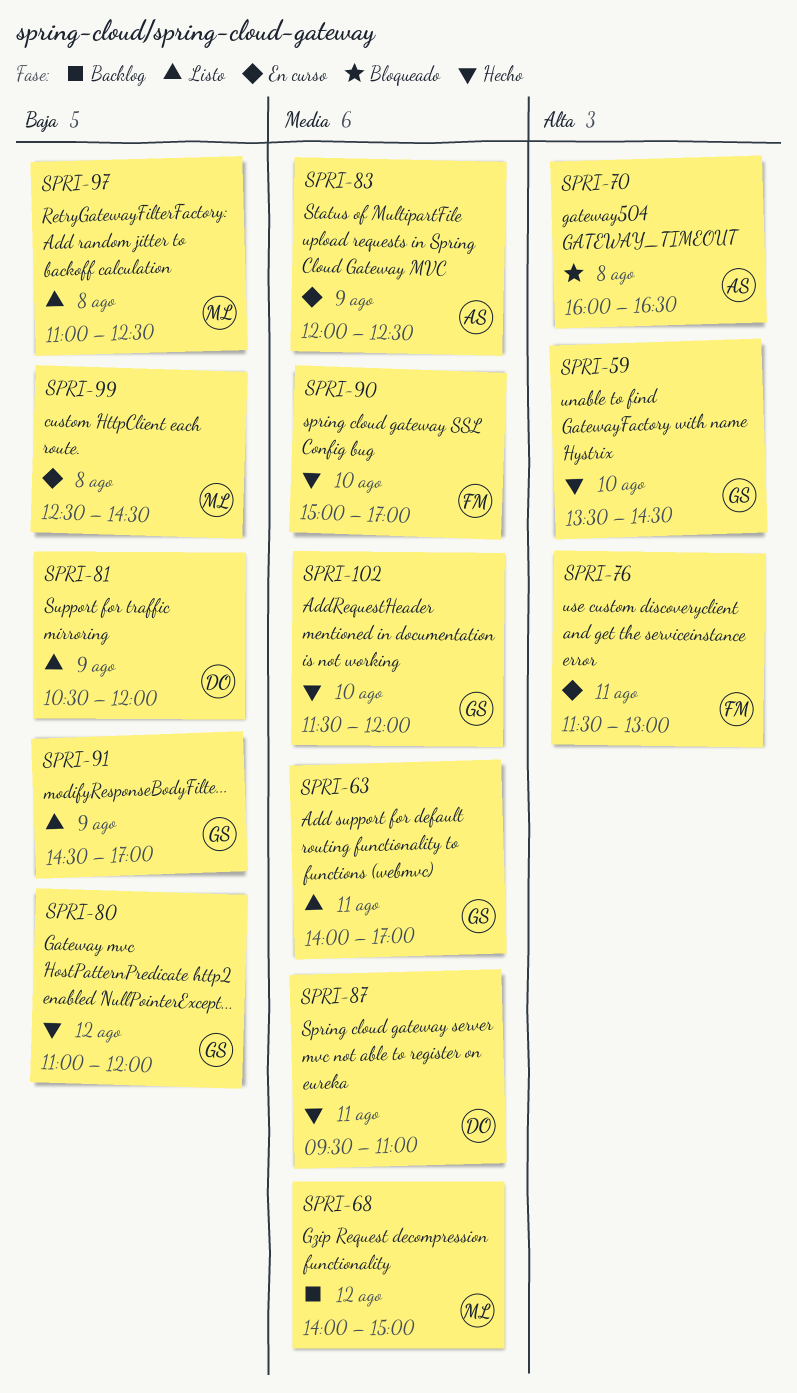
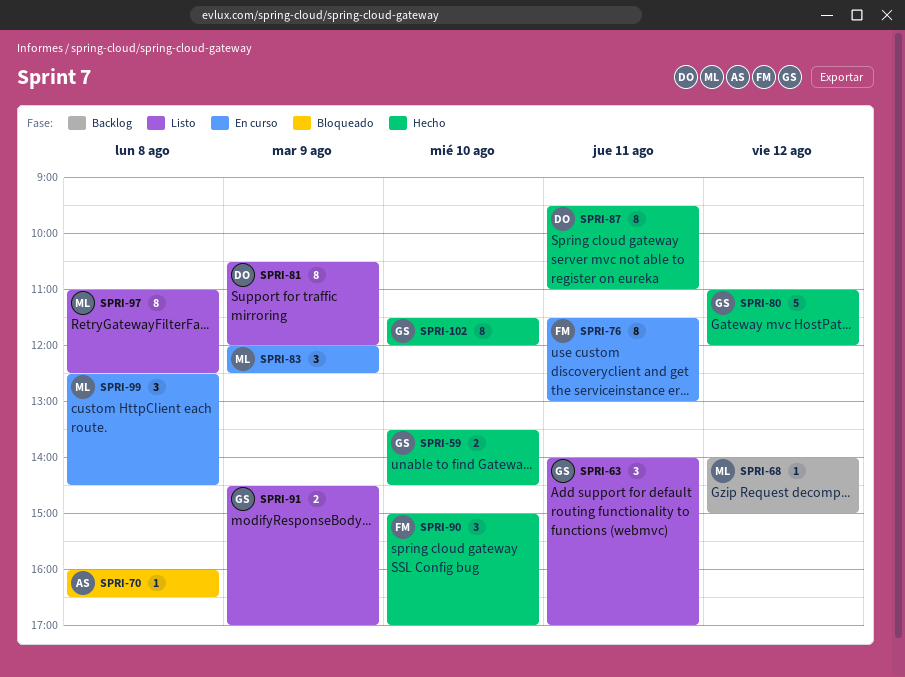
SPRI-83, owner: AS -> ML

